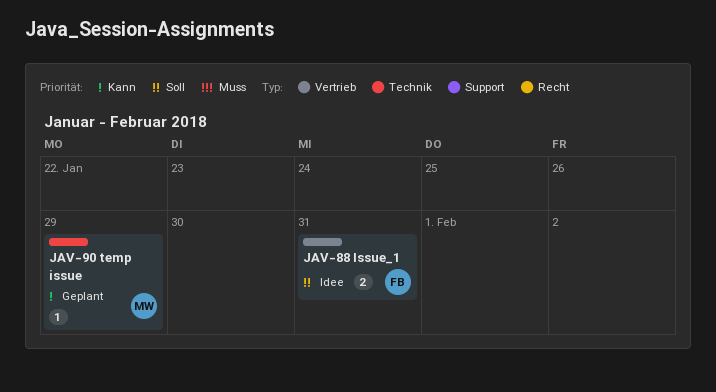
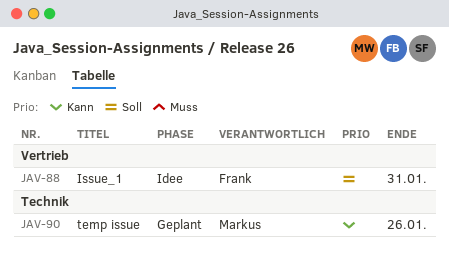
JAV-90, due: Jan 29 -> Jan 26

